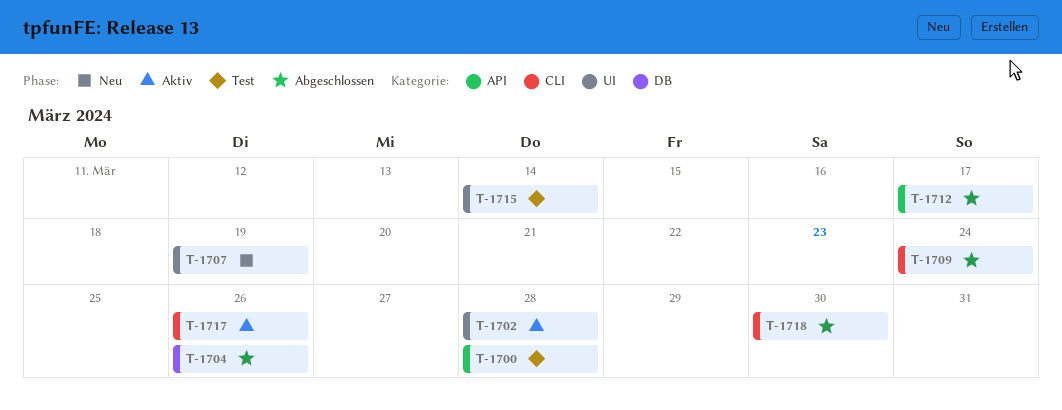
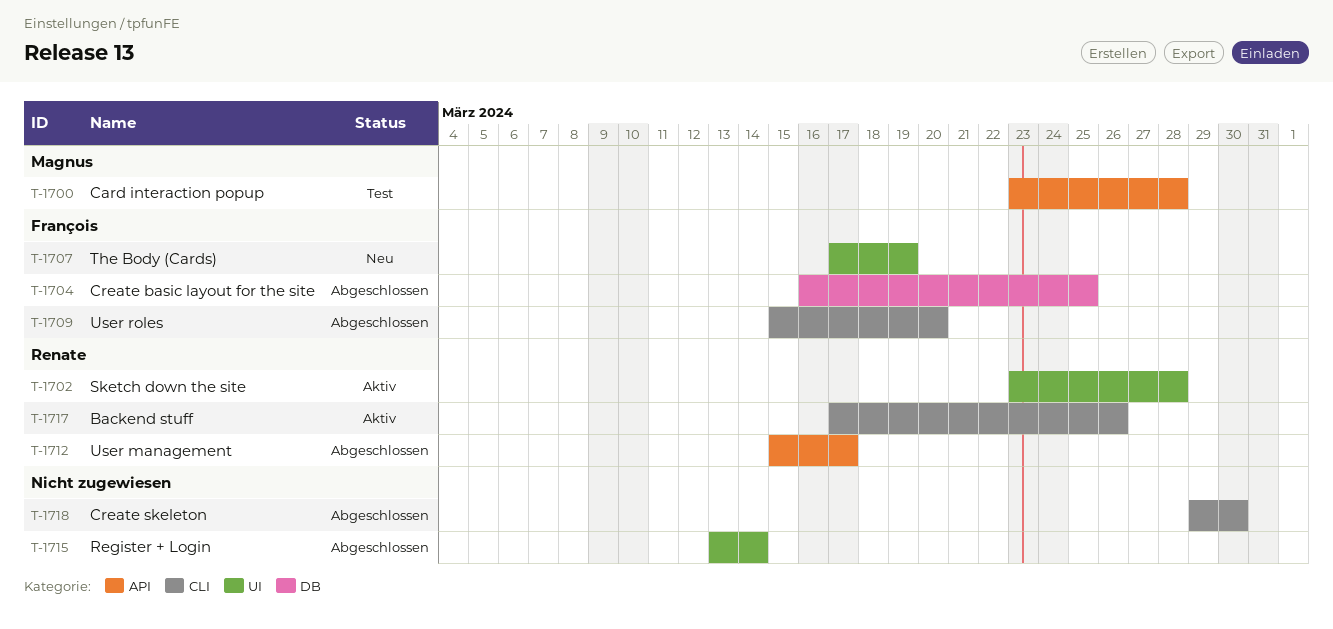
T-1704, due: Mar 26 -> Mar 25
T-1709, due: Mar 24 -> Mar 20
T-1715, status: Test -> Abgeschlossen

